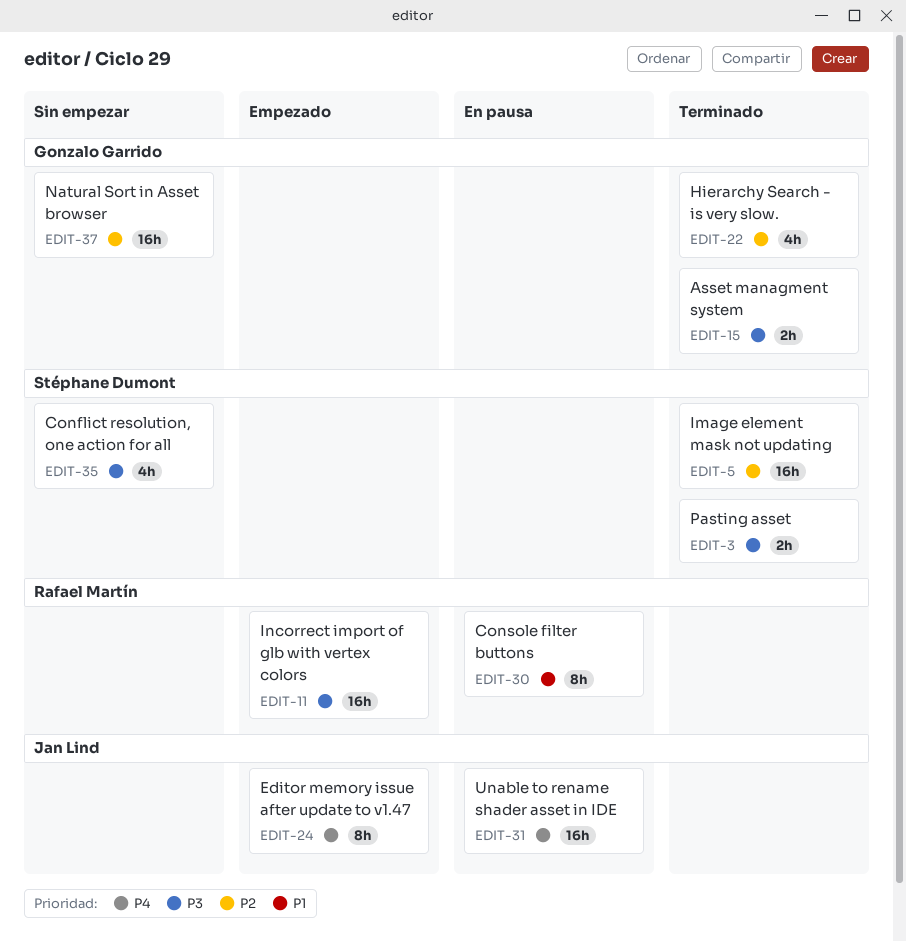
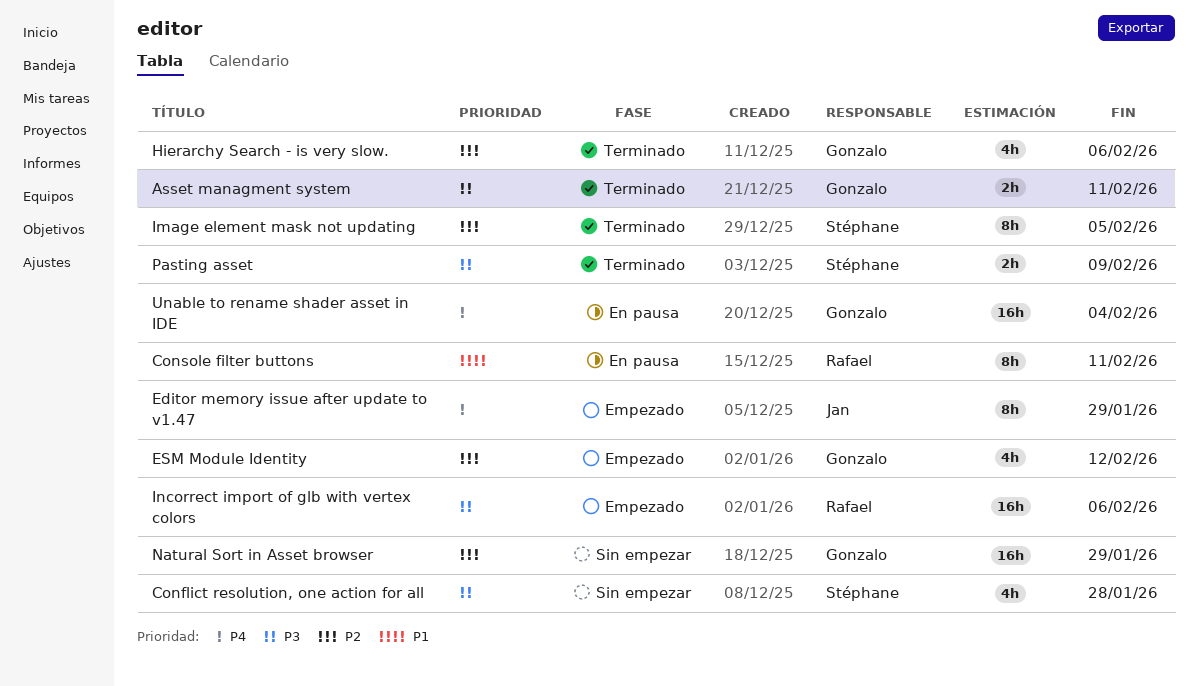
ESM Module Identity: none -> present
Image element mask not updating, estimate: 16h -> 8h
Unable to rename shader asset in IDE, owner: Jan Lind -> Gonzalo Garrido

